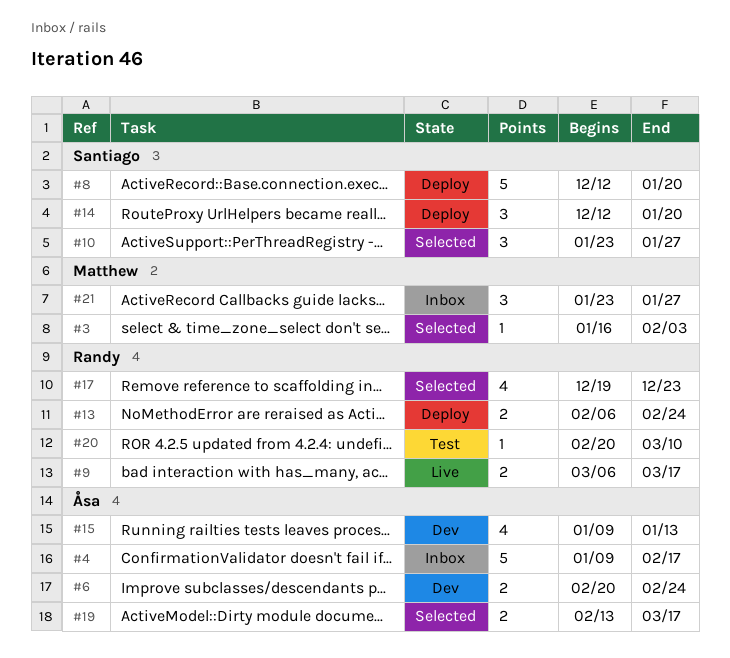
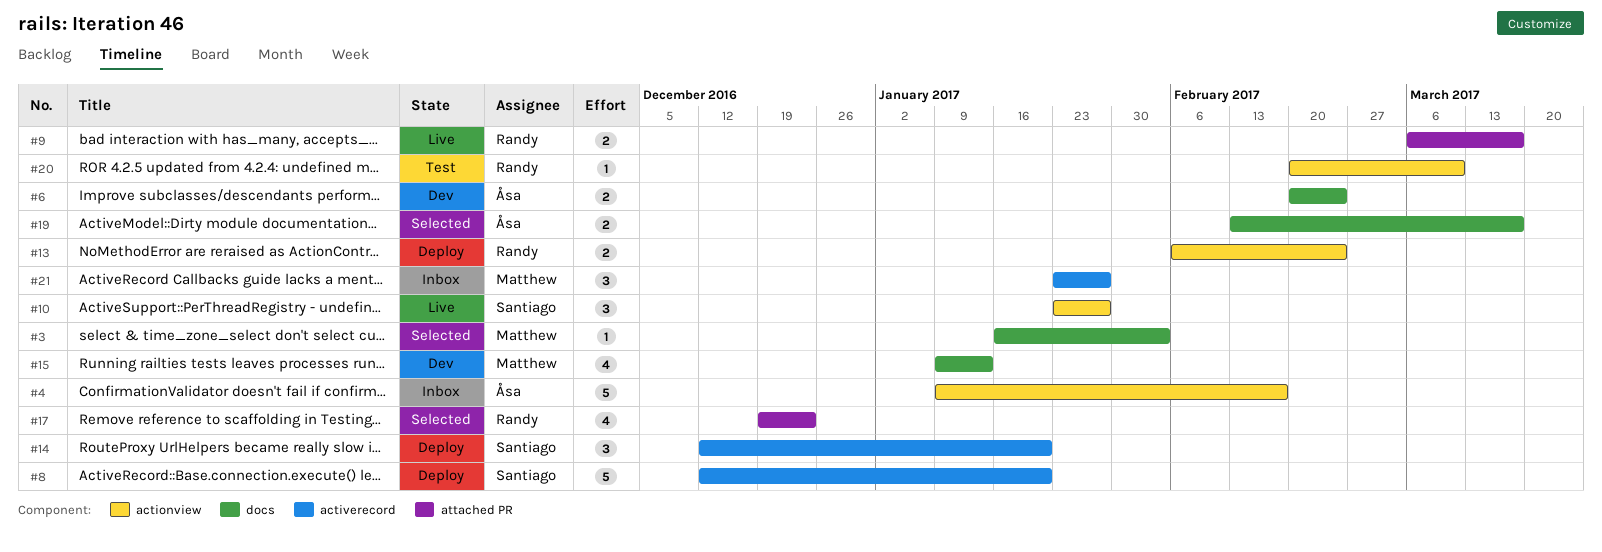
#10, status: Selected -> Live
#15, owner: Åsa -> Matthew

